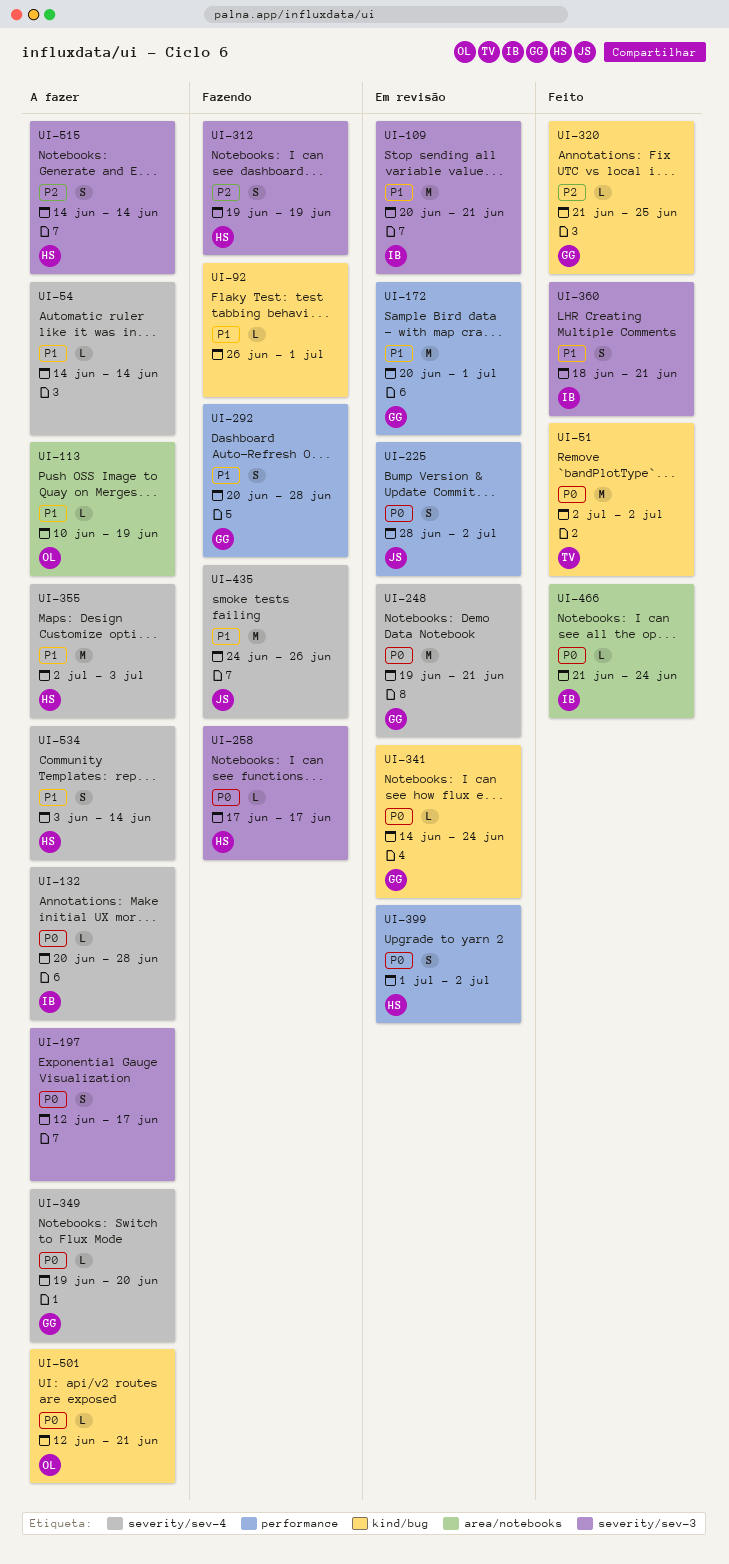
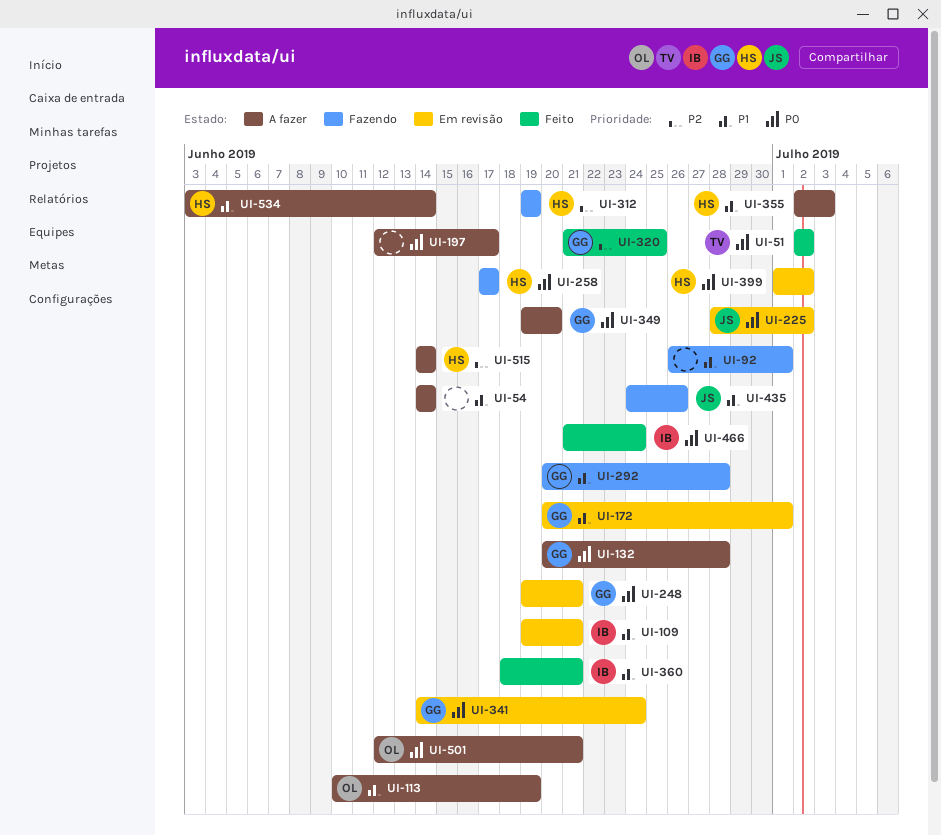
UI-109, start: Jun 20 -> Jun 19
UI-132, owner: IB -> GG

